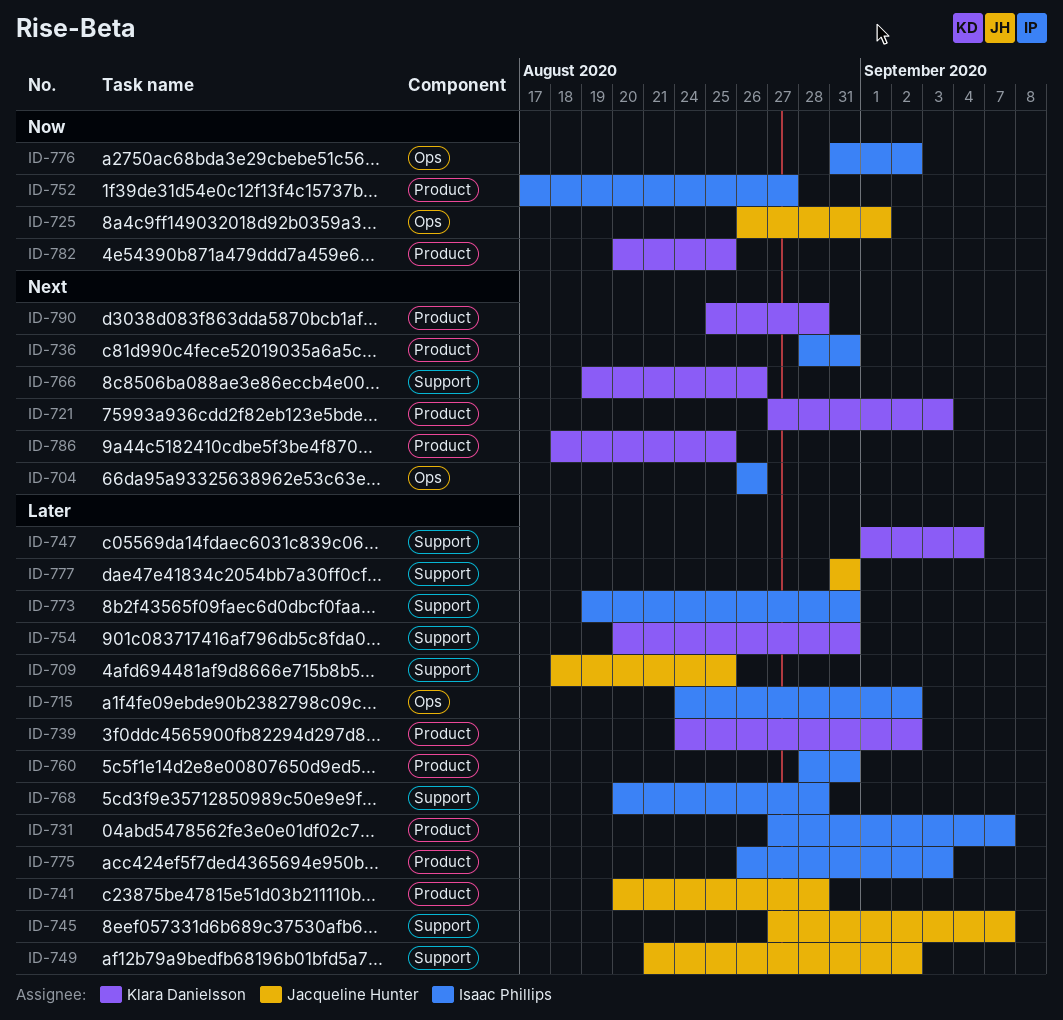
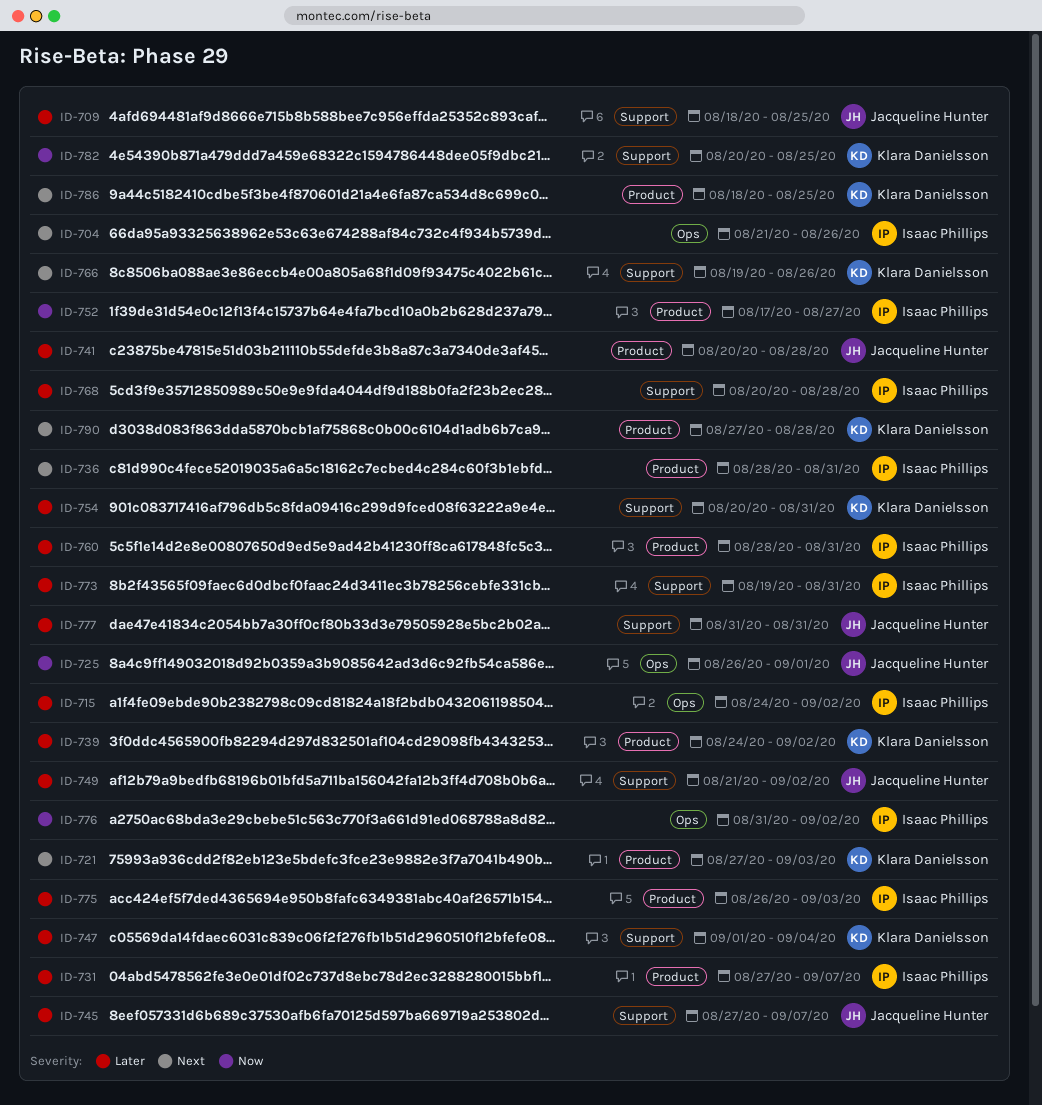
ID-704, start: Aug 26 -> Aug 21
ID-782, label: Product -> Support
ID-790, start: Aug 25 -> Aug 27

